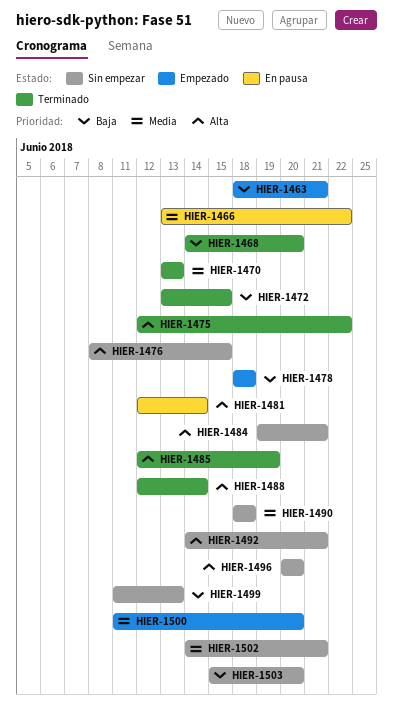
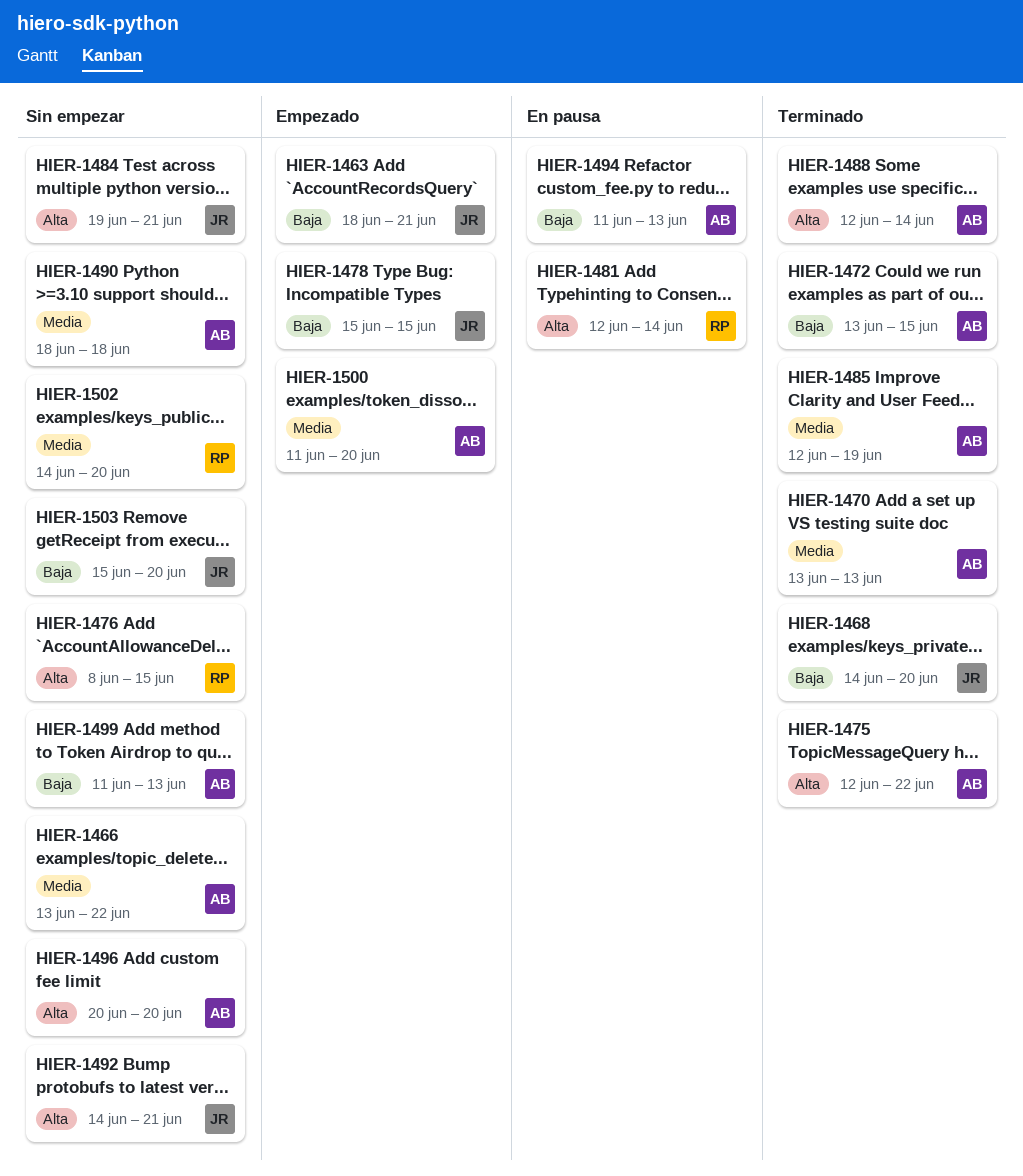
HIER-1466, status: En pausa -> Sin empezar
HIER-1478, start: Jun 18 -> Jun 15
HIER-1478, due: Jun 18 -> Jun 15
HIER-1485, priority: Alta -> Media
HIER-1494: none -> present
HIER-1502, due: Jun 21 -> Jun 20

